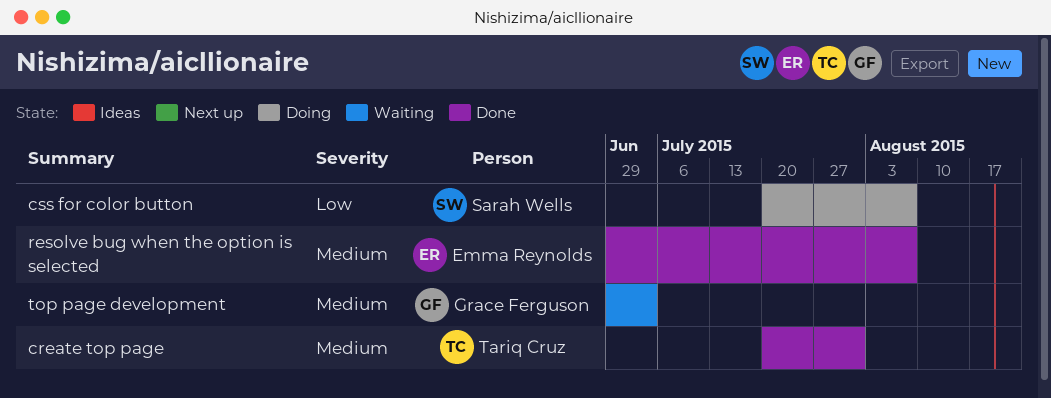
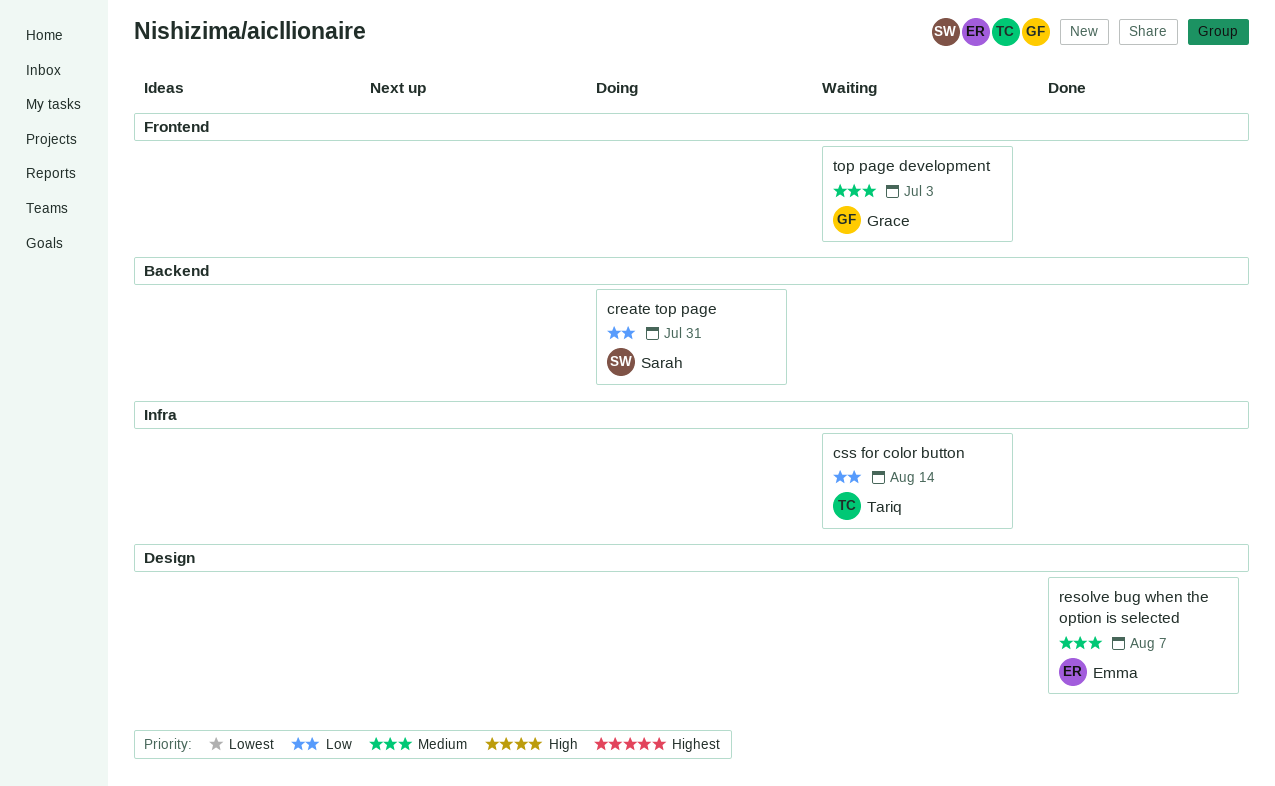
create top page, status: Done -> Doing
create top page, owner: Tariq Cruz -> Sarah Wells
create top page, priority: Medium -> Low
css for color button, status: Doing -> Waiting
css for color button, owner: Sarah Wells -> Tariq Cruz
css for color button, due: Aug 7 -> Aug 14

